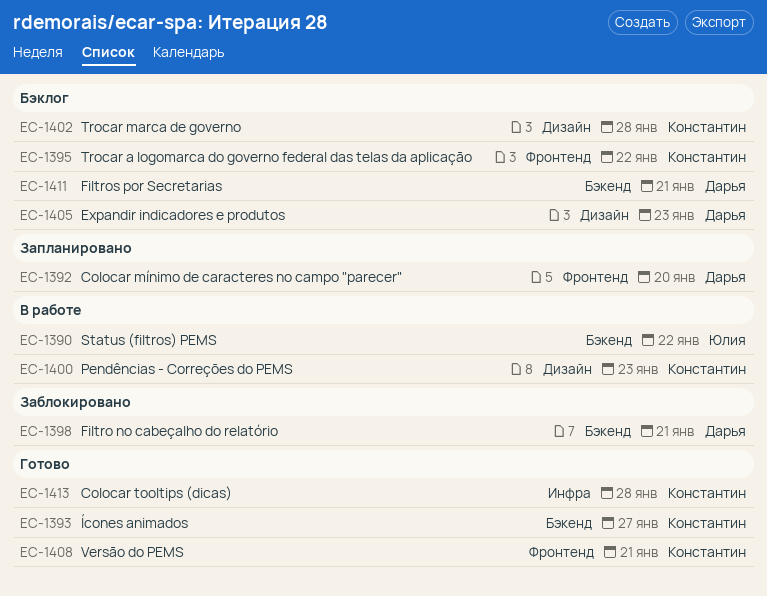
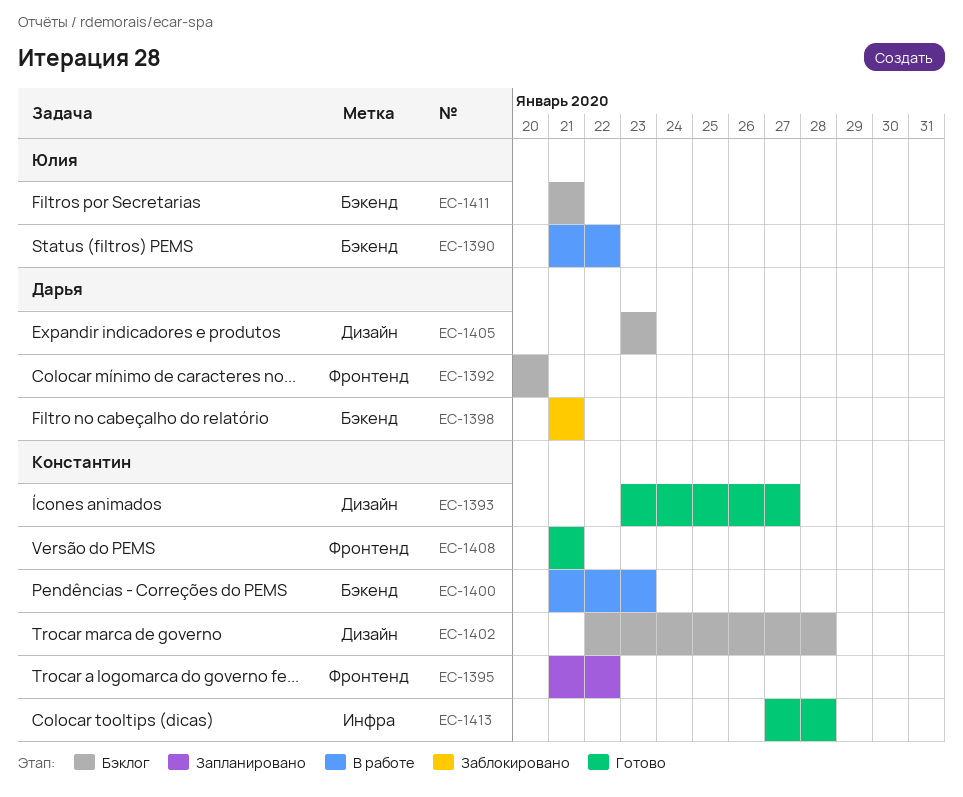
EC-1392, status: Запланировано -> Бэклог
EC-1393, label: Бэкенд -> Дизайн
EC-1395, status: Бэклог -> Запланировано
EC-1400, label: Дизайн -> Бэкенд
EC-1411, owner: Дарья -> Юлия

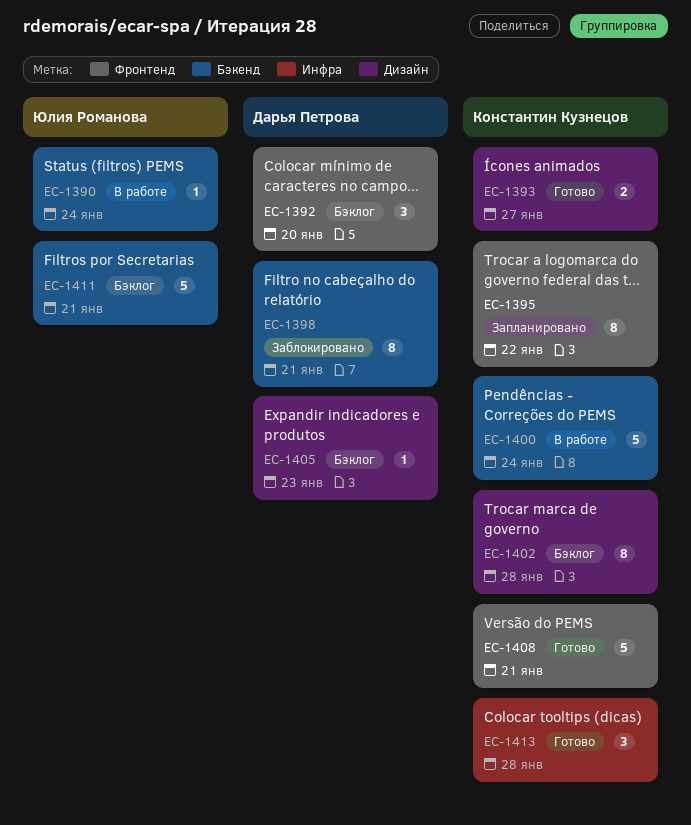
EC-1390, due: Jan 22 -> Jan 24
EC-1400, due: Jan 23 -> Jan 24

